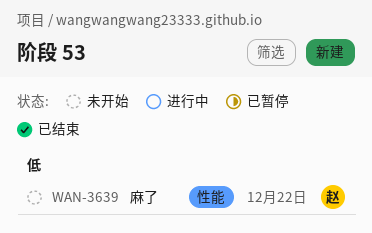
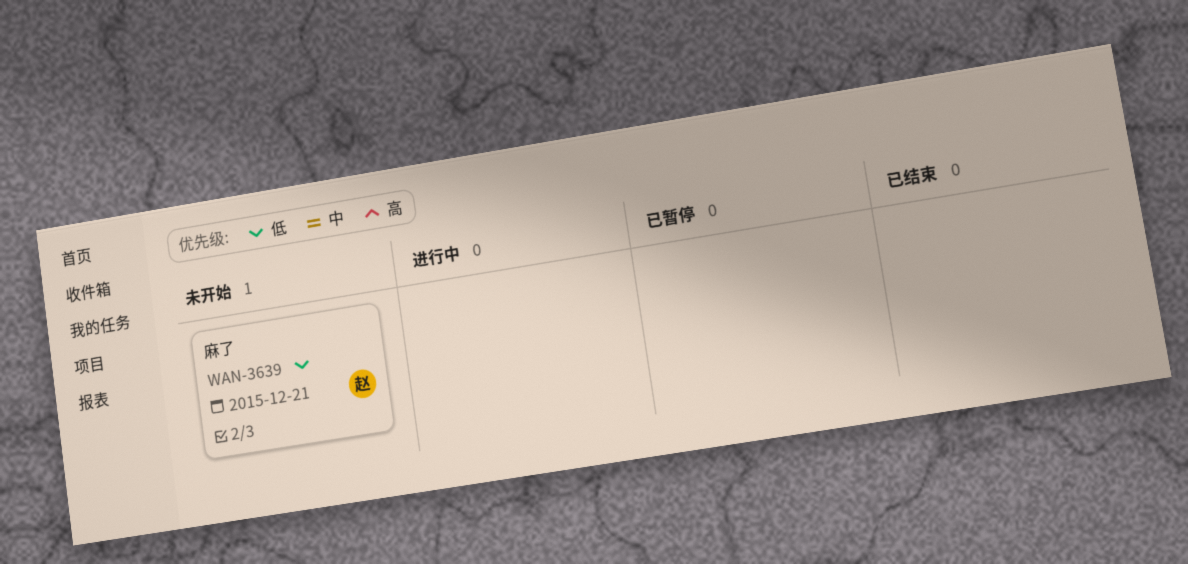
WAN-3639, due: Dec 22 -> Dec 21

